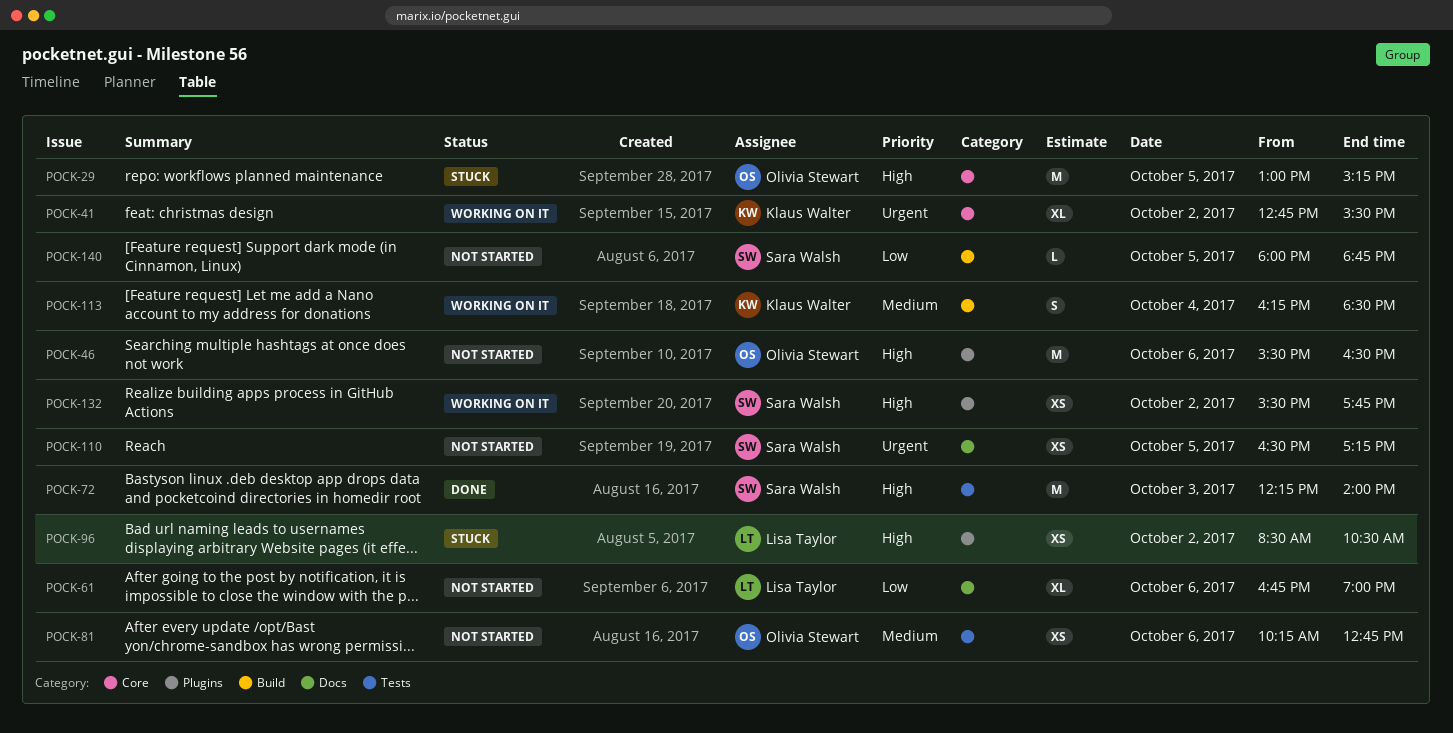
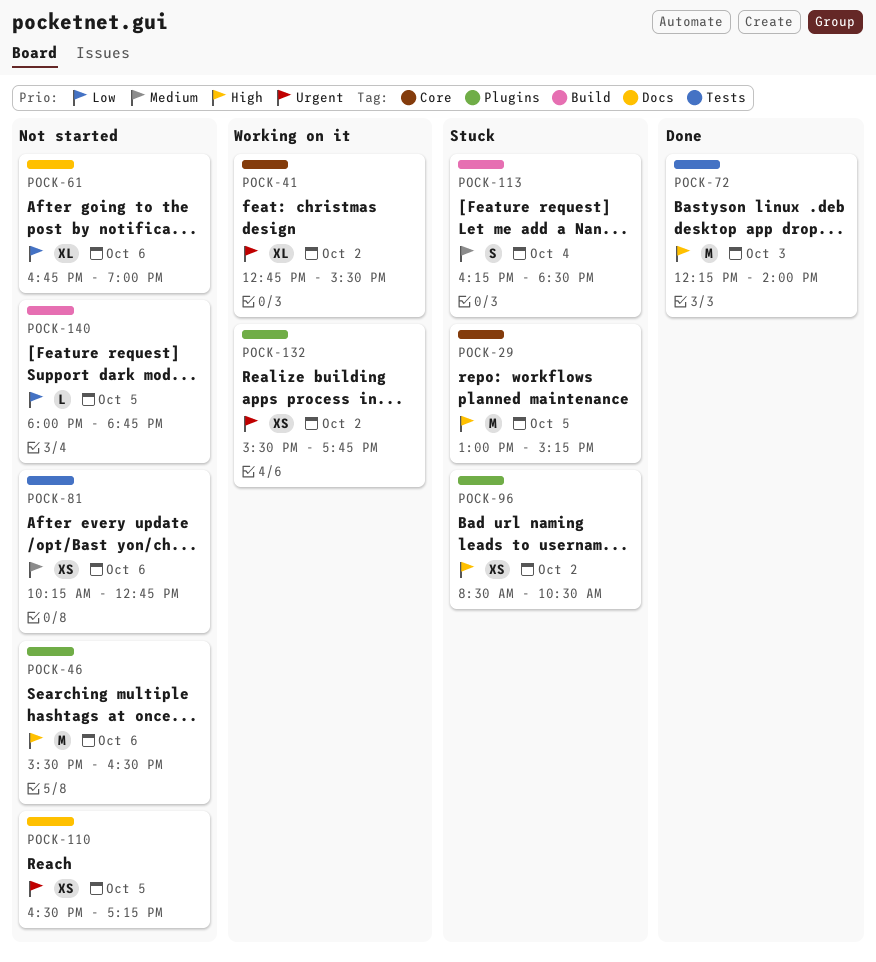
POCK-113, status: Working on it -> Stuck
POCK-132, priority: High -> Urgent

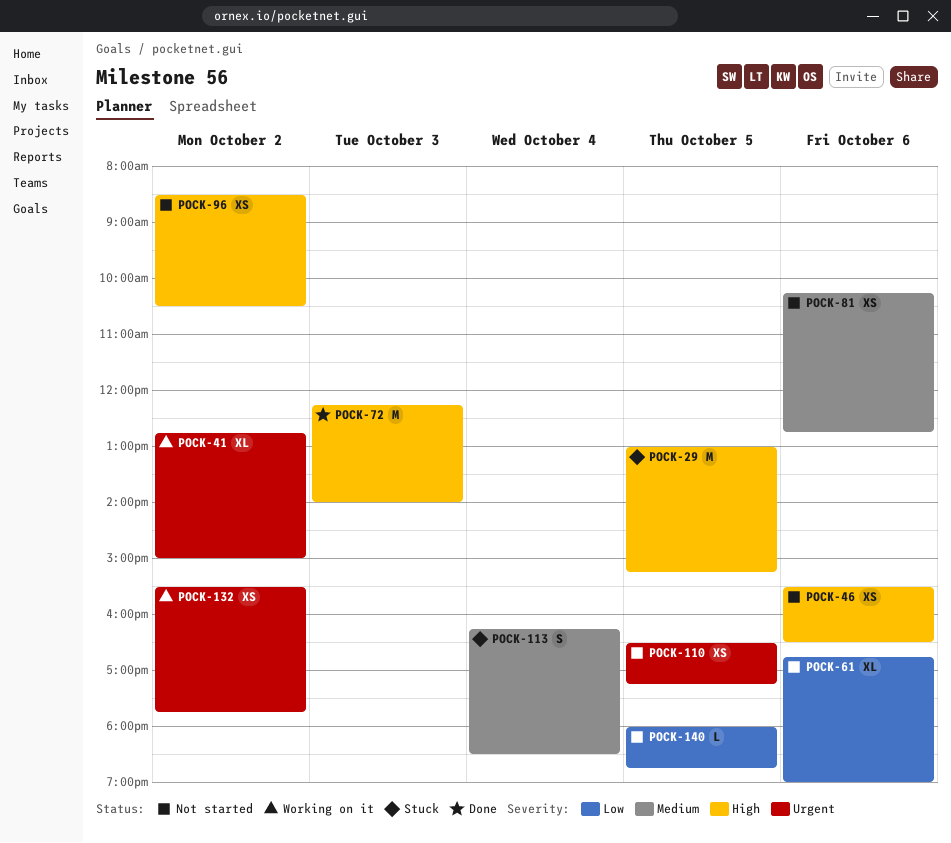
POCK-41, ends: 15:30 -> 15:00
POCK-46, estimate: M -> XS
POCK-96, status: Stuck -> Not started

